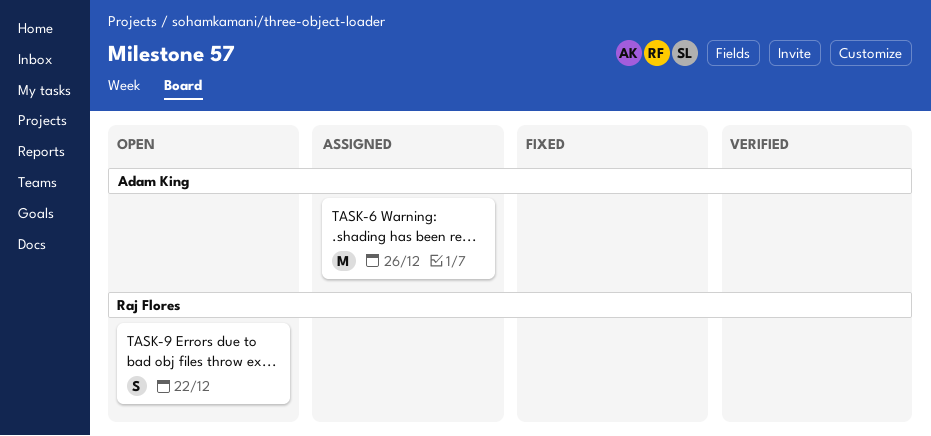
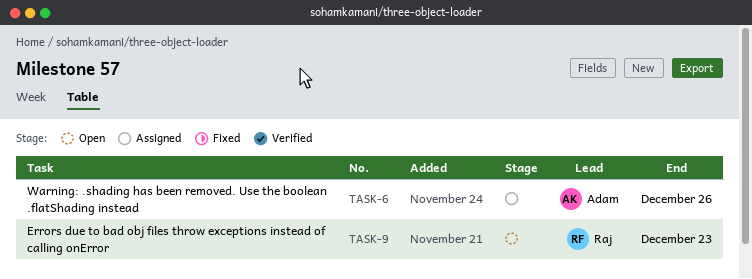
TASK-9, due: Dec 22 -> Dec 23

